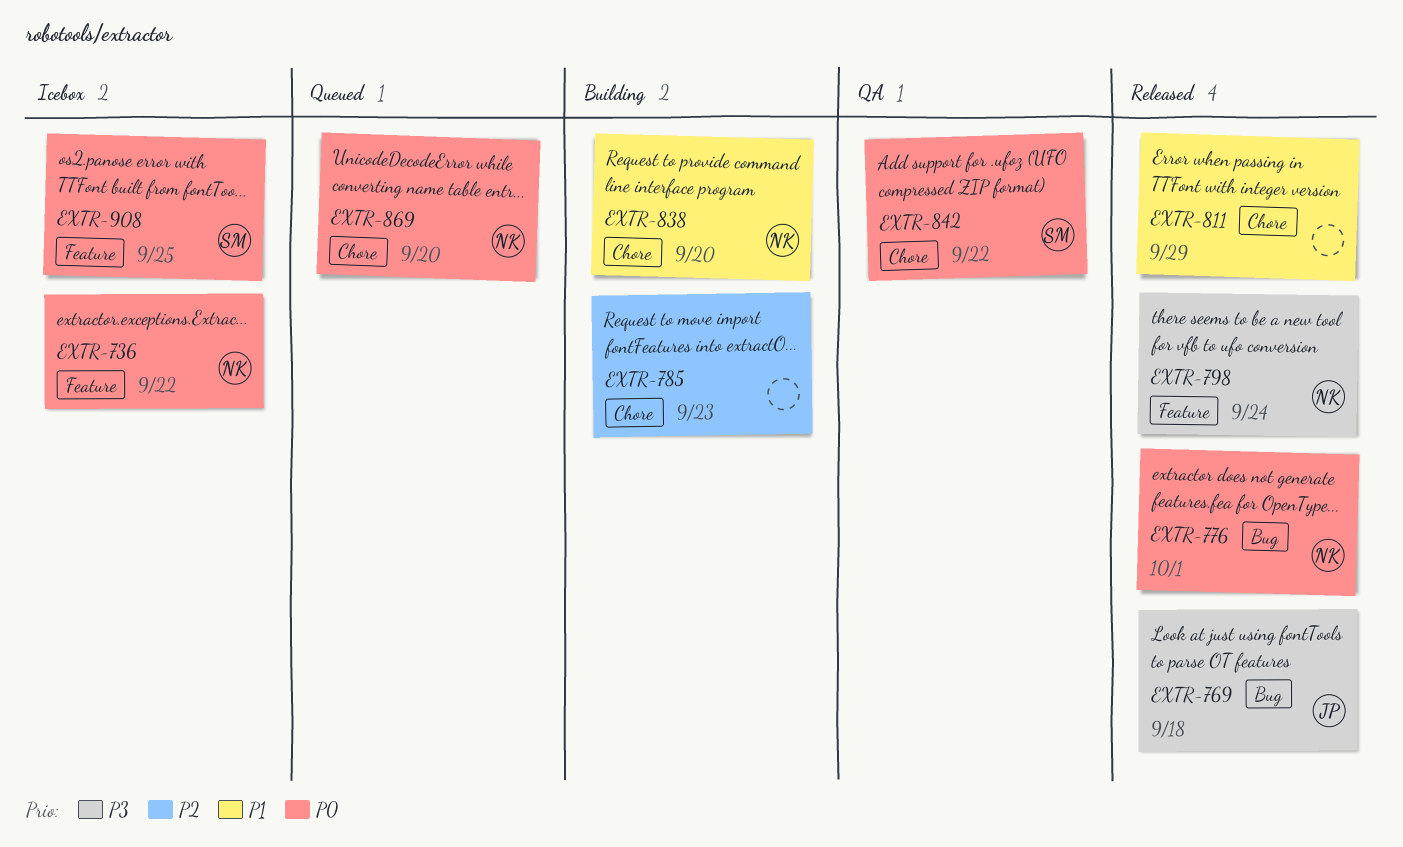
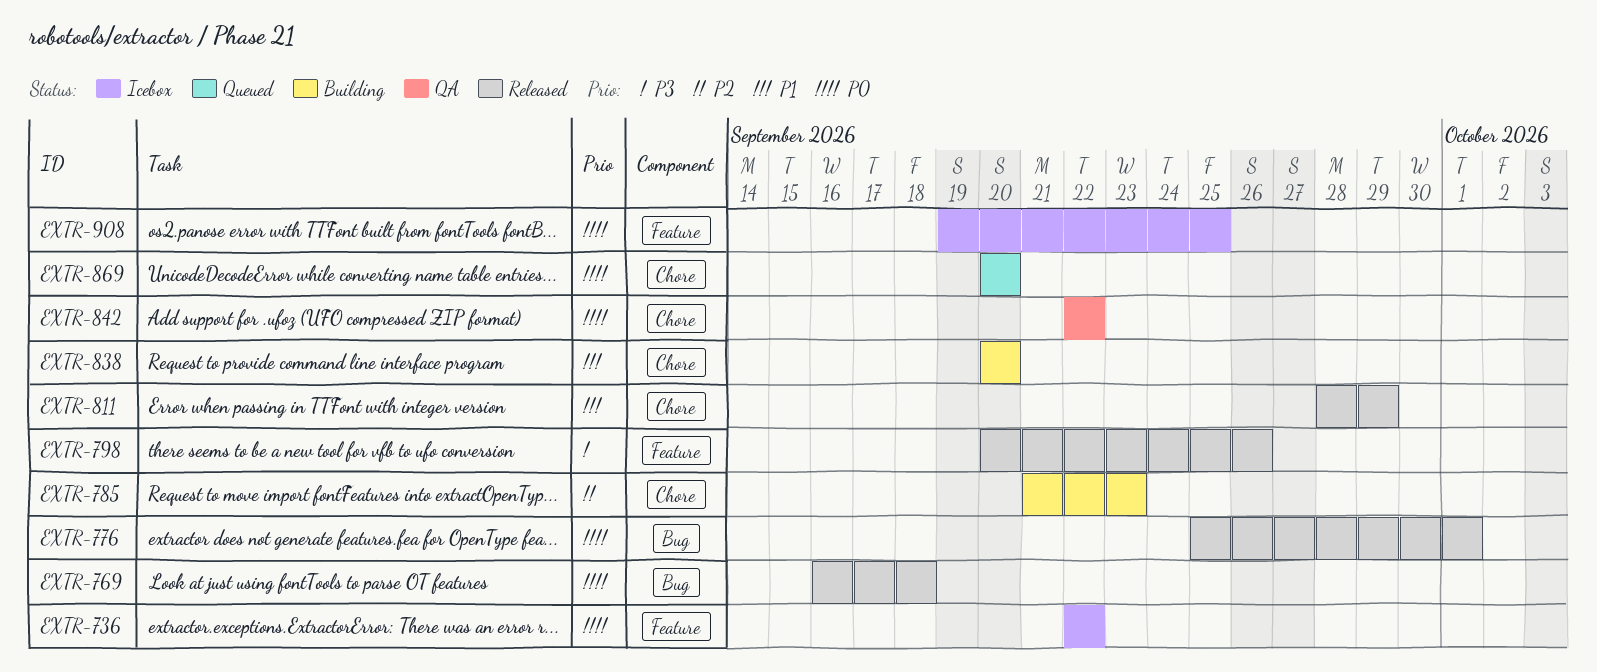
EXTR-769, priority: P3 -> P0
EXTR-798, due: Sep 24 -> Sep 26

